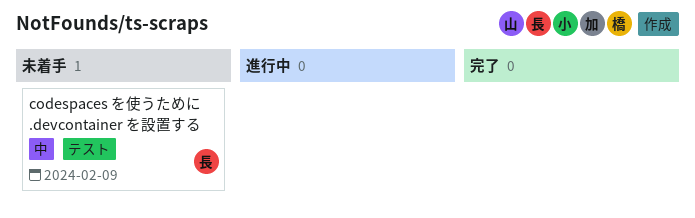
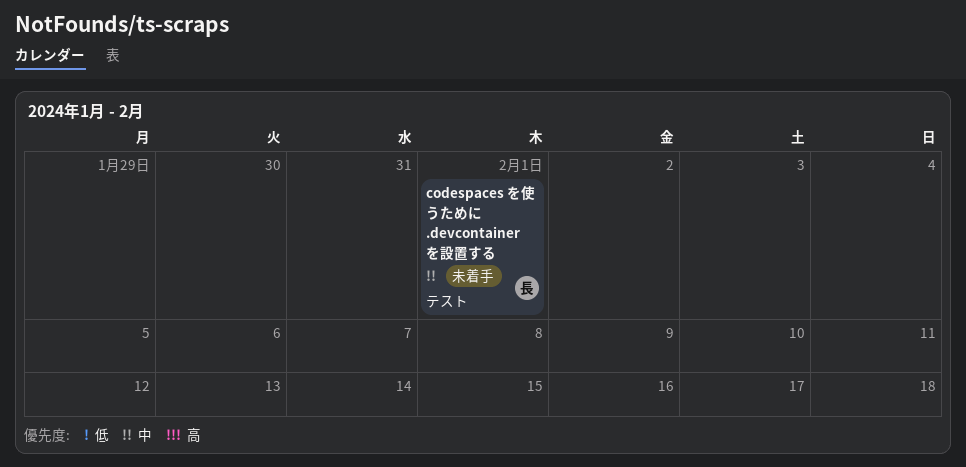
codespaces を使うために .devcontainer を設置する, due: Feb 9 -> Feb 1

